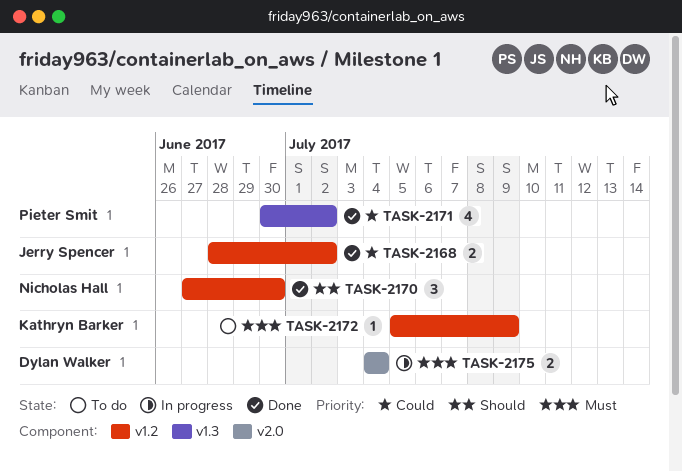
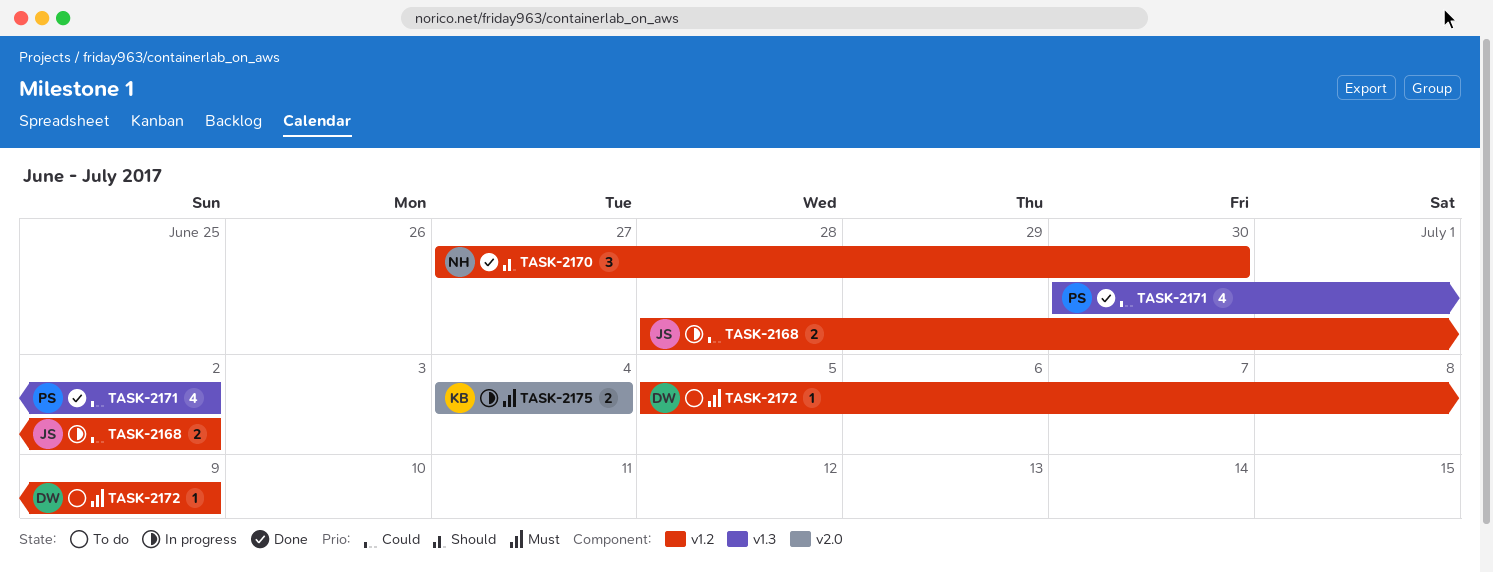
TASK-2168, status: Done -> In progress
TASK-2172, owner: Kathryn Barker -> Dylan Walker
TASK-2175, owner: Dylan Walker -> Kathryn Barker

